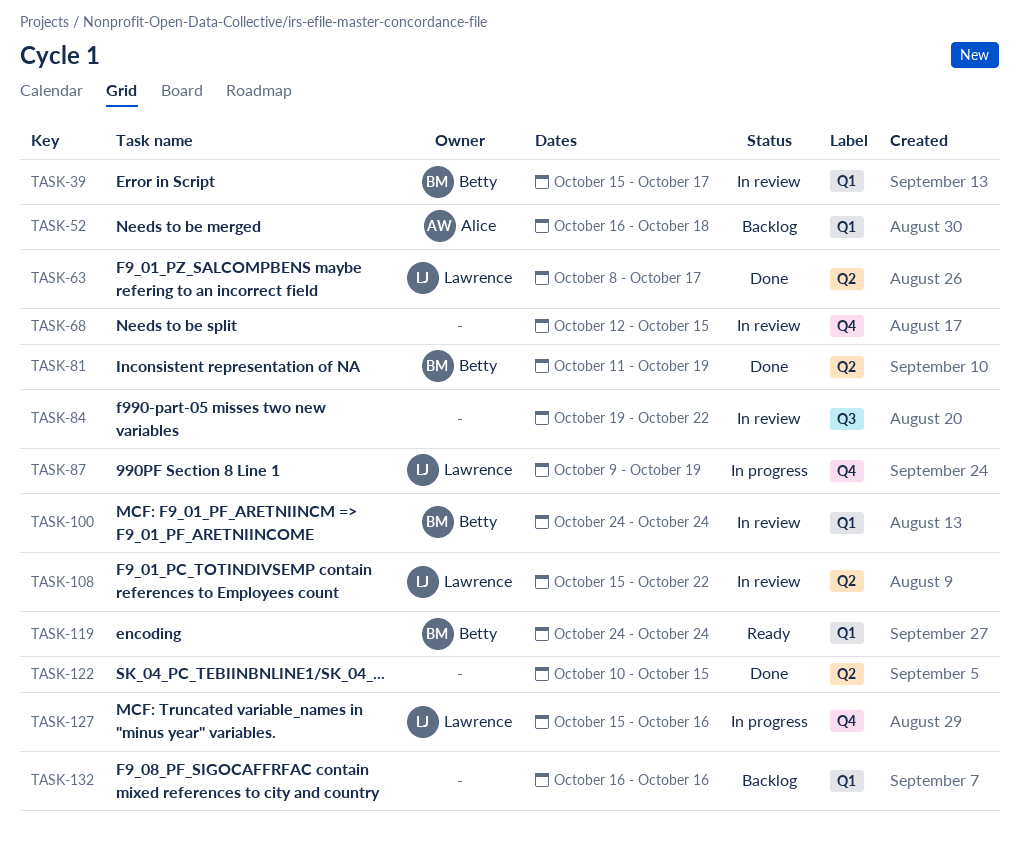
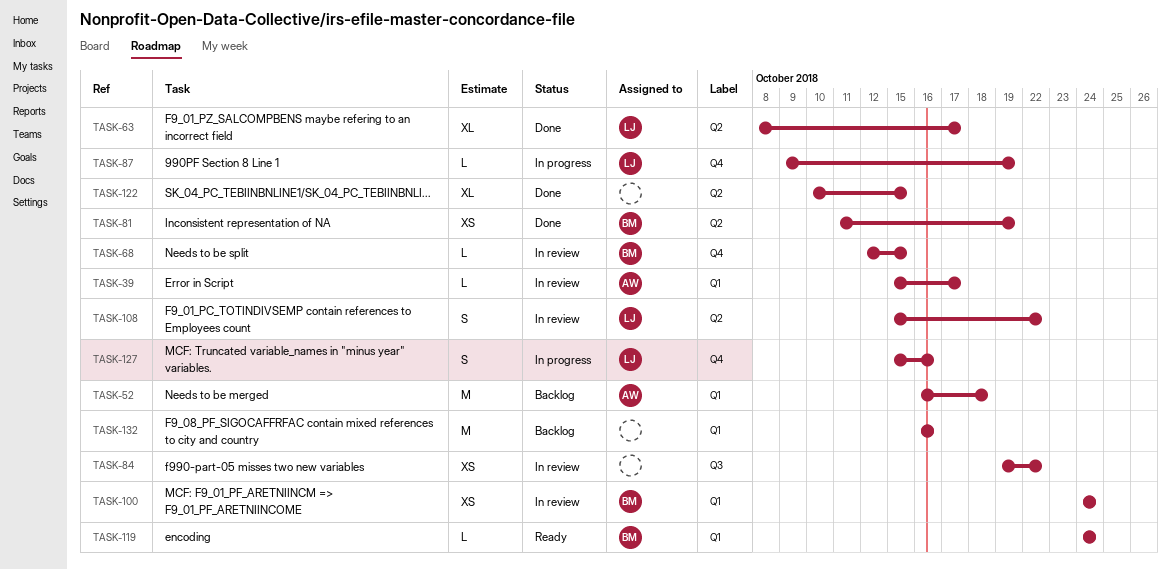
TASK-39, owner: Betty -> Alice
TASK-68, owner: none -> Betty

